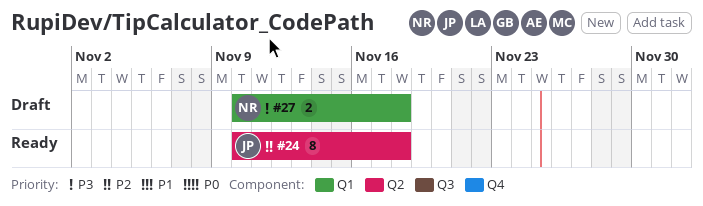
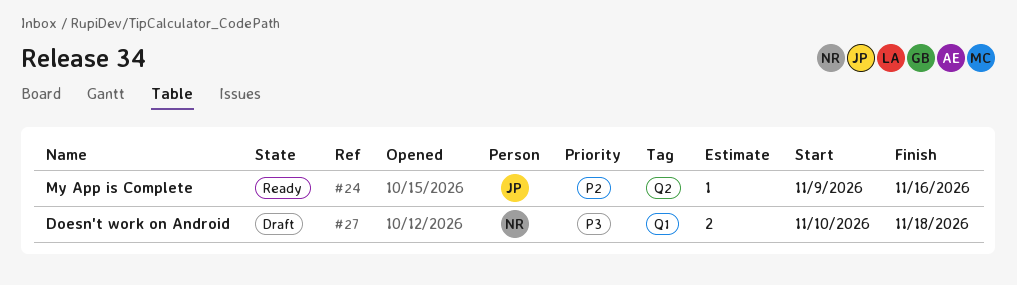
#24, estimate: 8 -> 1
#24, start: Nov 10 -> Nov 9
#24, due: Nov 18 -> Nov 16

